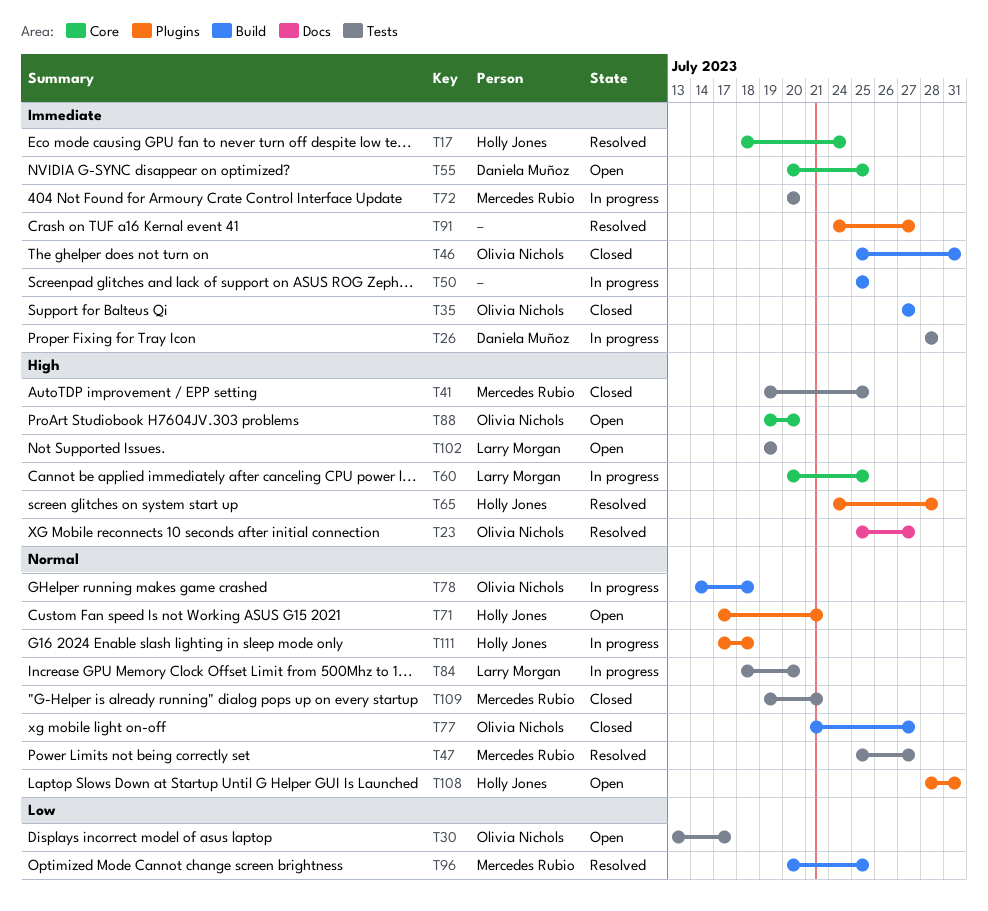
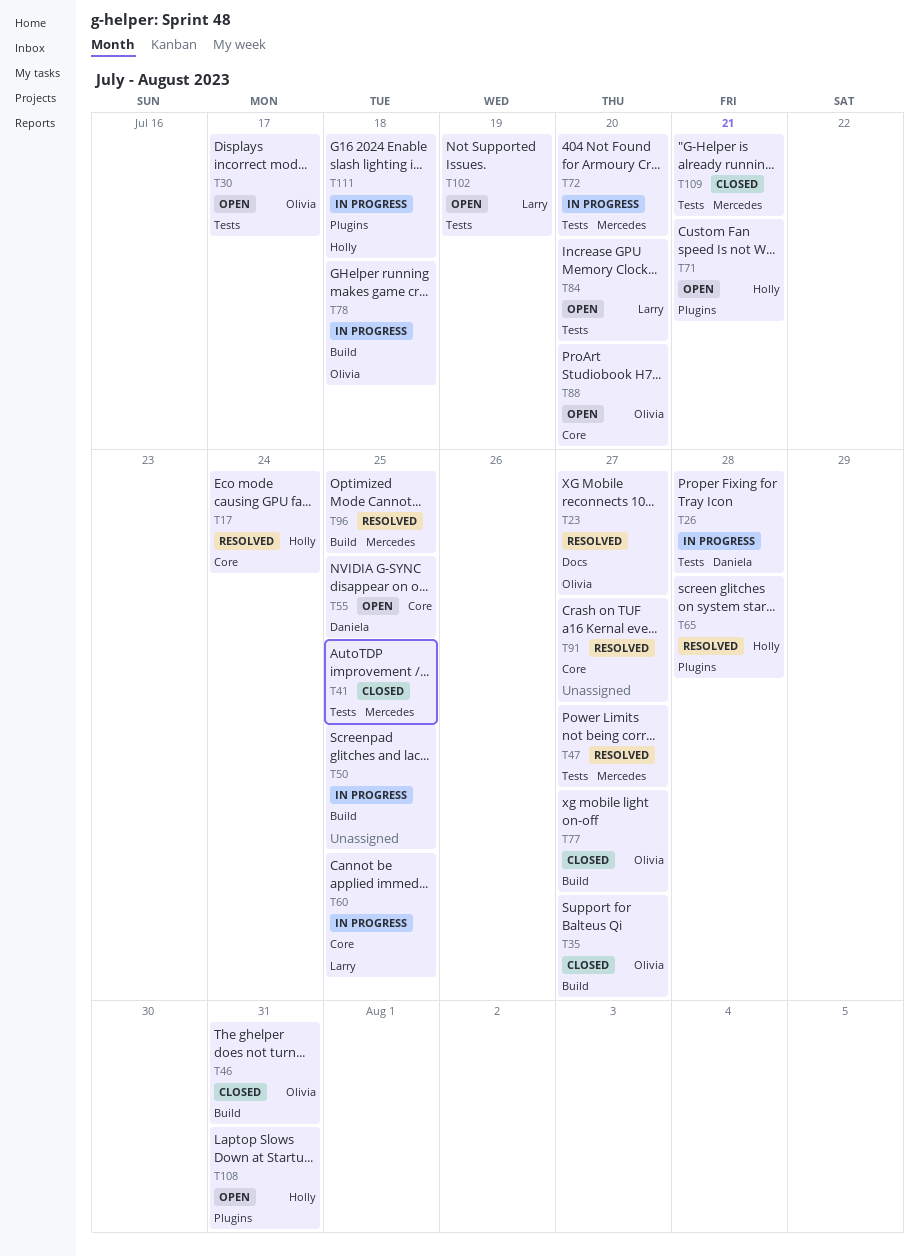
T84, status: In progress -> Open
T91, label: Plugins -> Core

